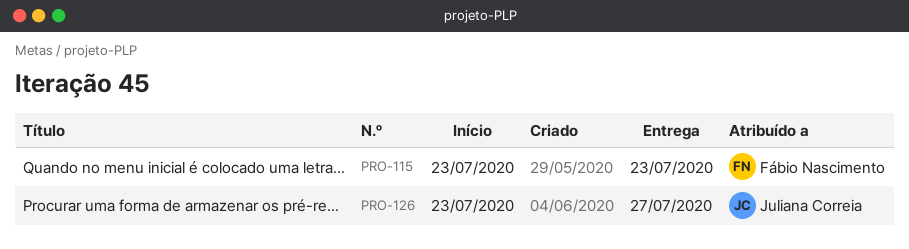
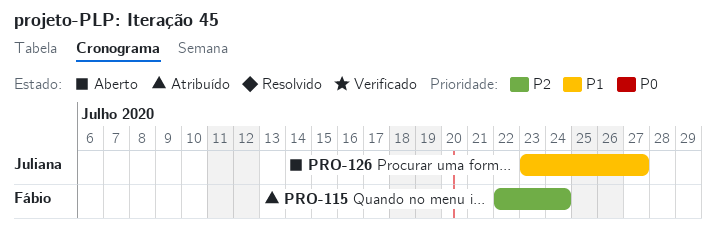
PRO-115, start: Jul 23 -> Jul 22
PRO-115, due: Jul 23 -> Jul 24

